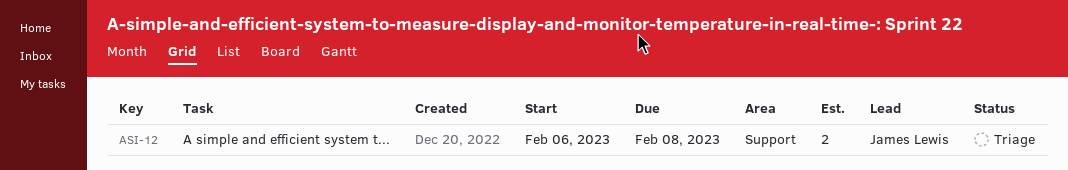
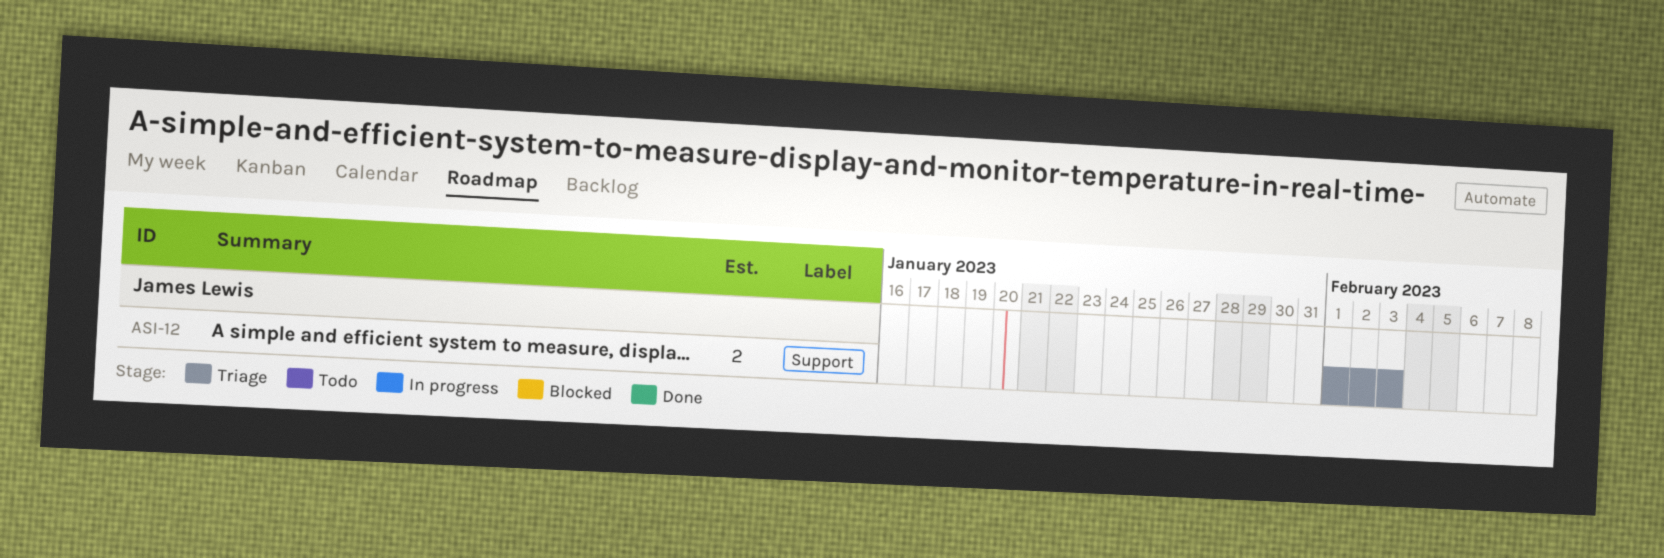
ASI-12, start: Feb 6 -> Feb 1
ASI-12, due: Feb 8 -> Feb 3

